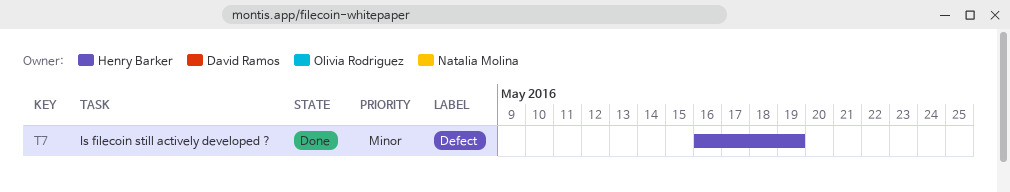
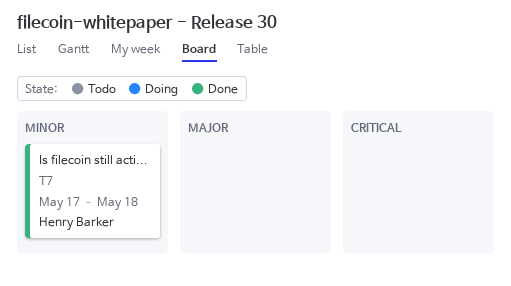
T7, start: May 16 -> May 17
T7, due: May 19 -> May 18

